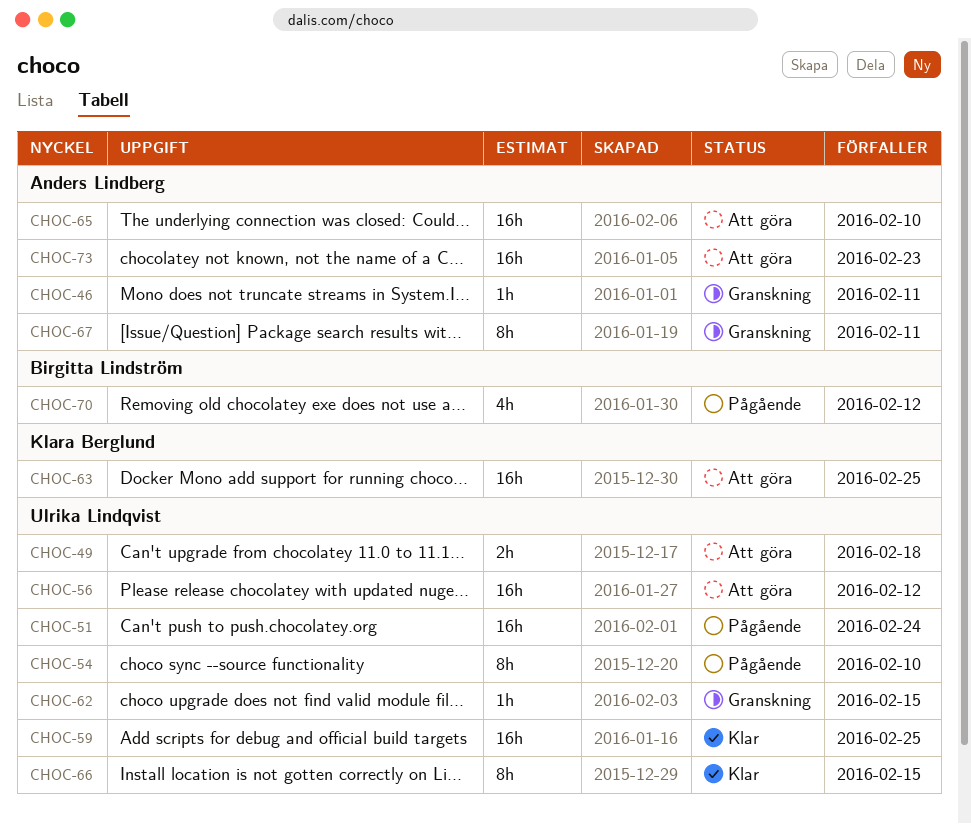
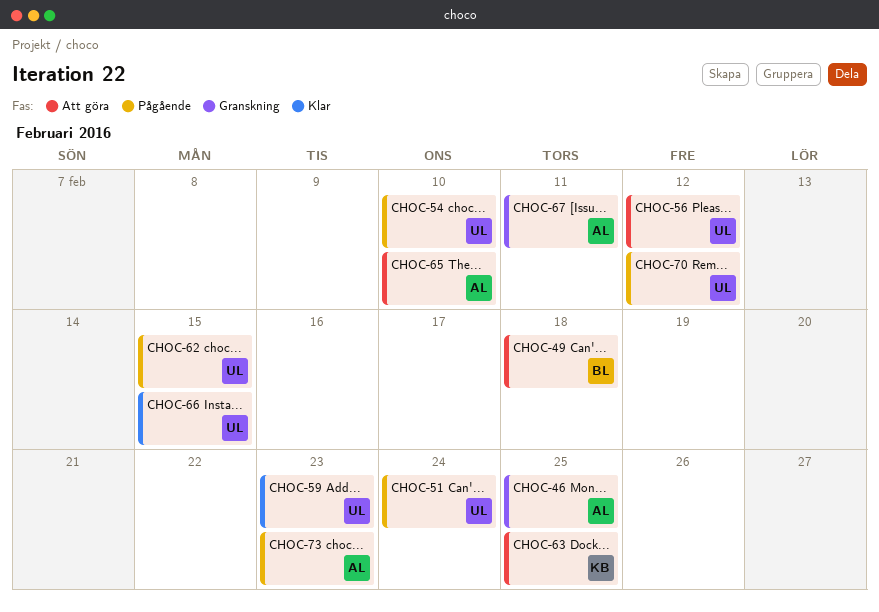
CHOC-46, due: Feb 11 -> Feb 25
CHOC-49, owner: Ulrika Lindqvist -> Birgitta Lindström
CHOC-59, due: Feb 25 -> Feb 23
CHOC-62, status: Granskning -> Pågående
CHOC-70, owner: Birgitta Lindström -> Ulrika Lindqvist
CHOC-73, status: Att göra -> Pågående

